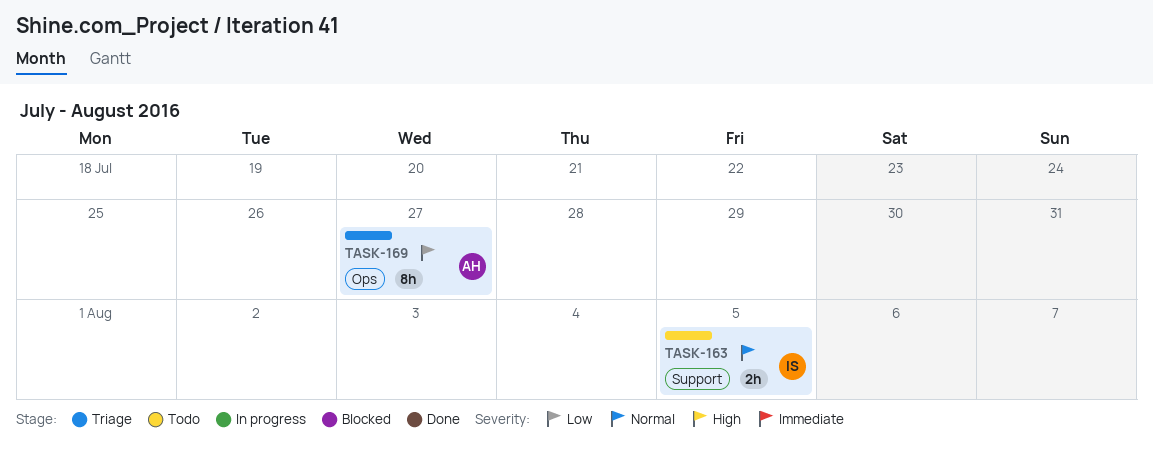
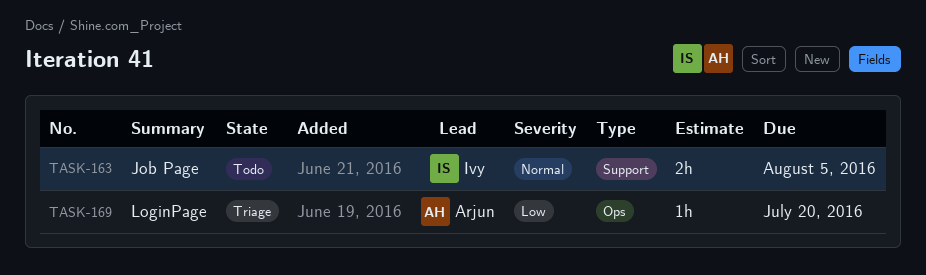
TASK-169, estimate: 8h -> 1h
TASK-169, due: Jul 27 -> Jul 20

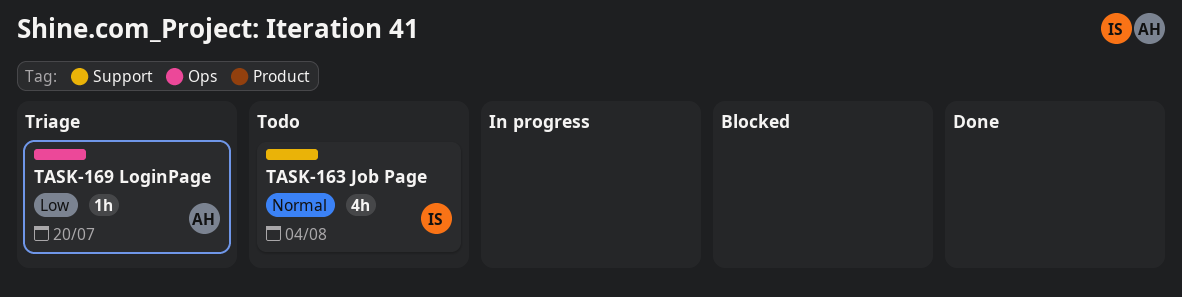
TASK-163, estimate: 2h -> 4h
TASK-163, due: Aug 5 -> Aug 4

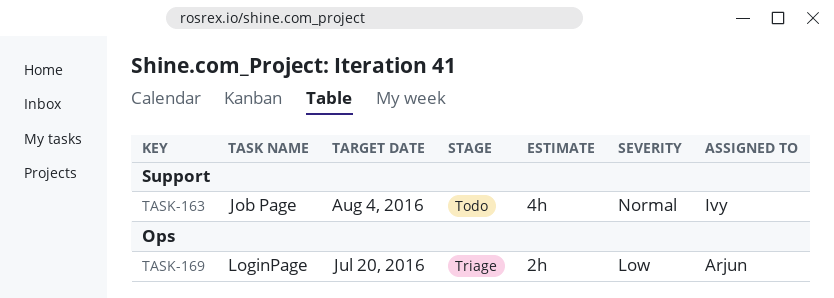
TASK-169, estimate: 1h -> 2h

